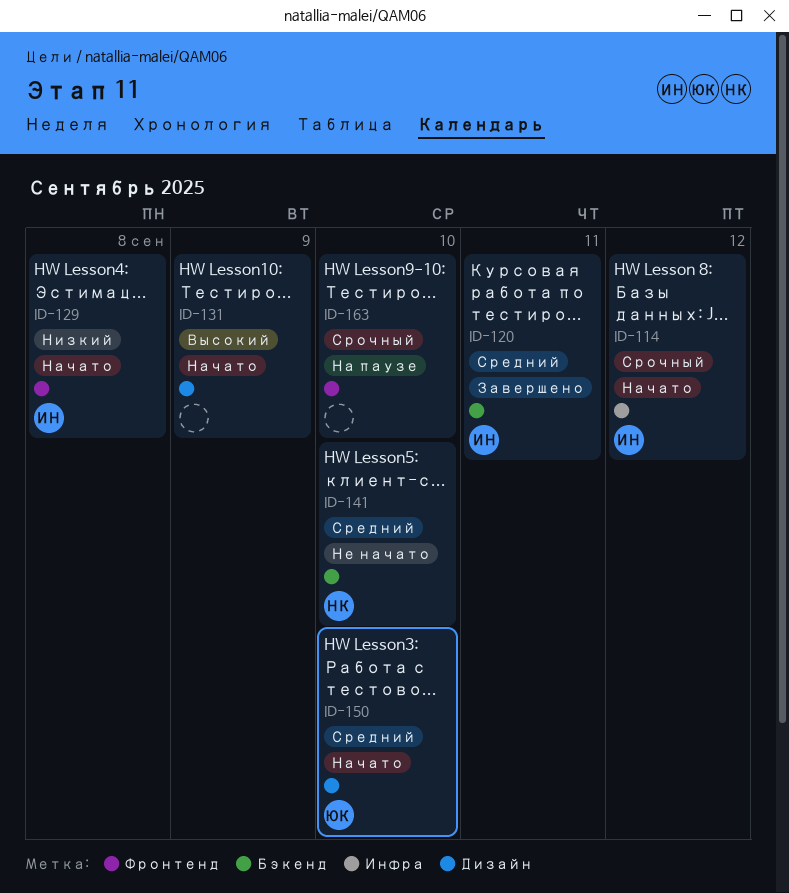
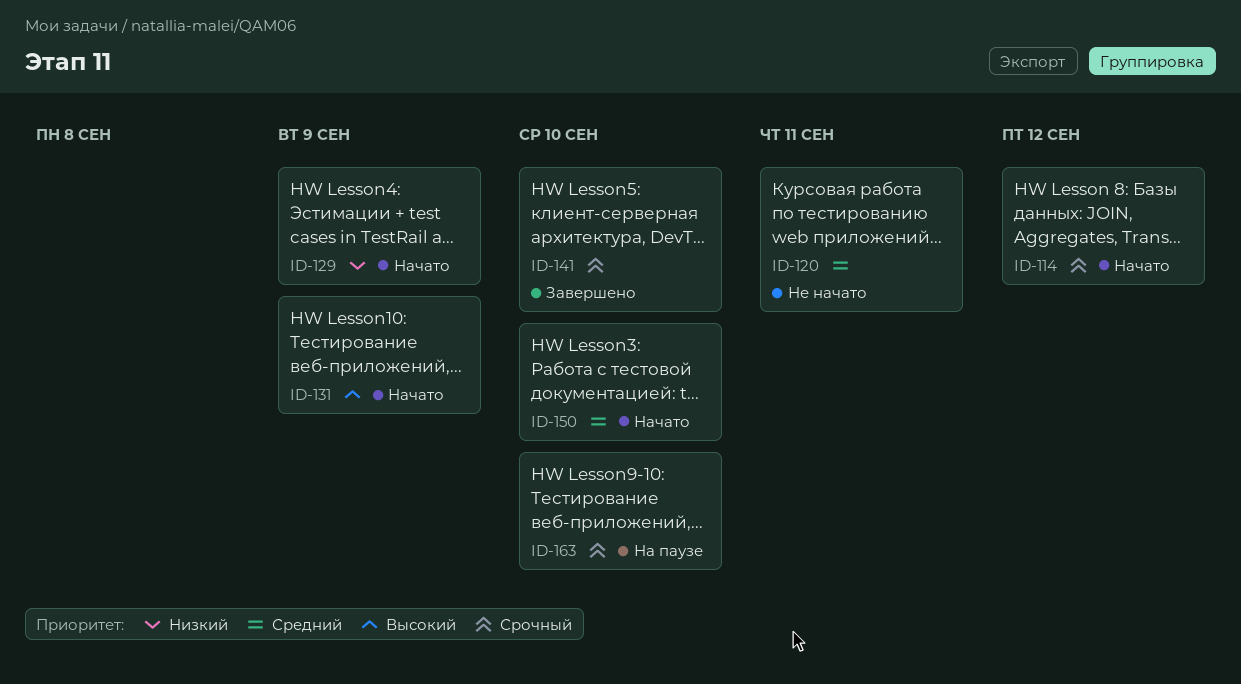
ID-120, status: Завершено -> Не начато
ID-129, due: Sep 8 -> Sep 9
ID-141, status: Не начато -> Завершено
ID-141, priority: Средний -> Срочный

